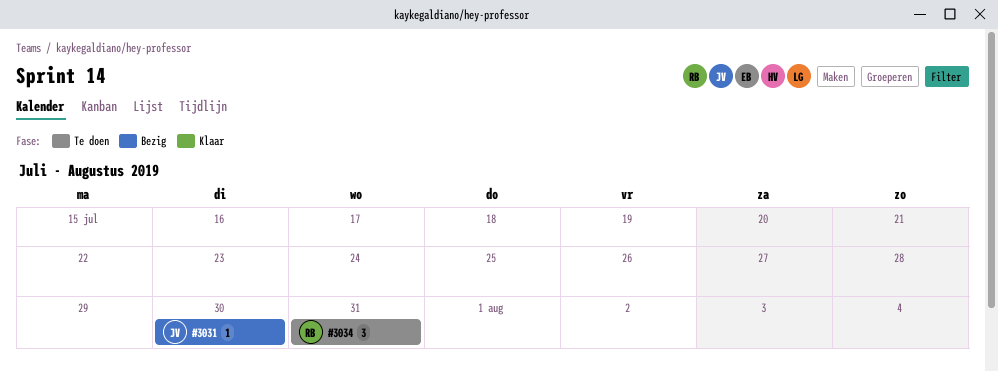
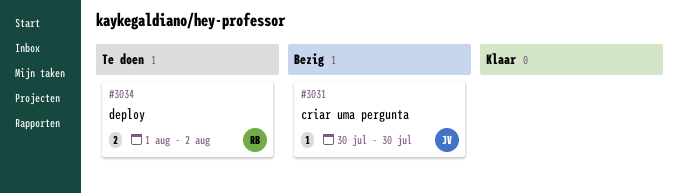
#3034, estimate: 3 -> 2
#3034, start: Jul 31 -> Aug 1
#3034, due: Jul 31 -> Aug 2

